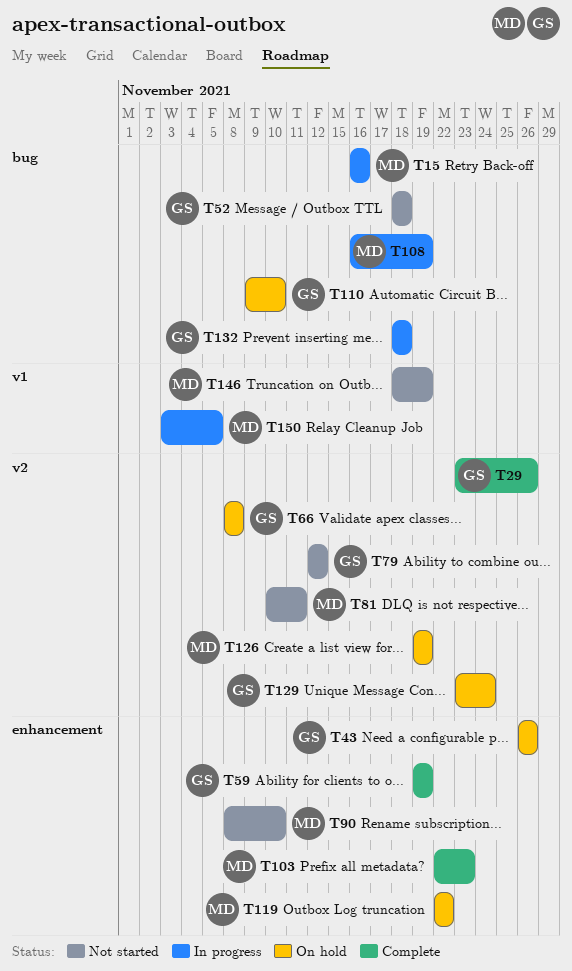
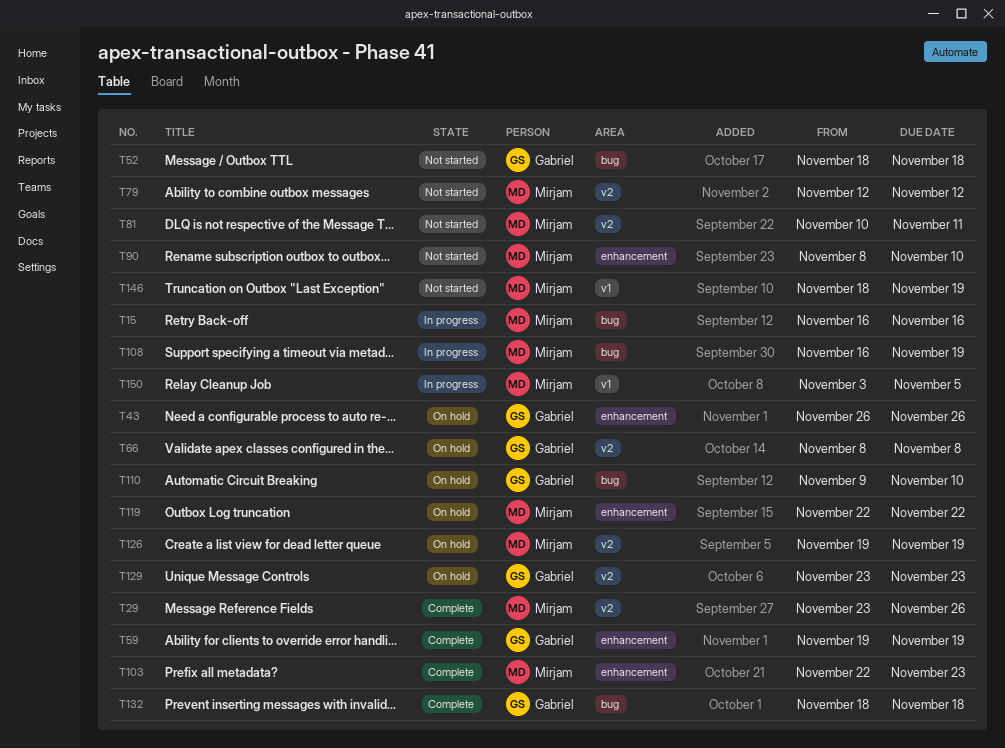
T29, owner: Gabriel -> Mirjam
T79, owner: Gabriel -> Mirjam
T129, due: Nov 24 -> Nov 23
T132, status: In progress -> Complete

